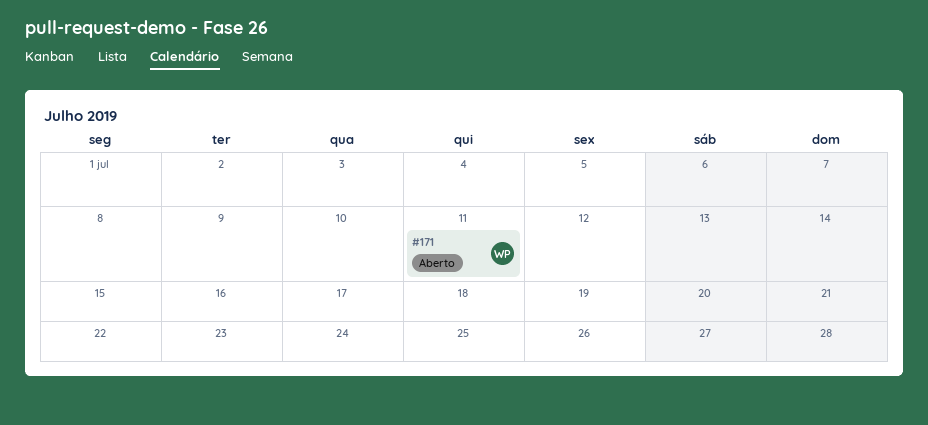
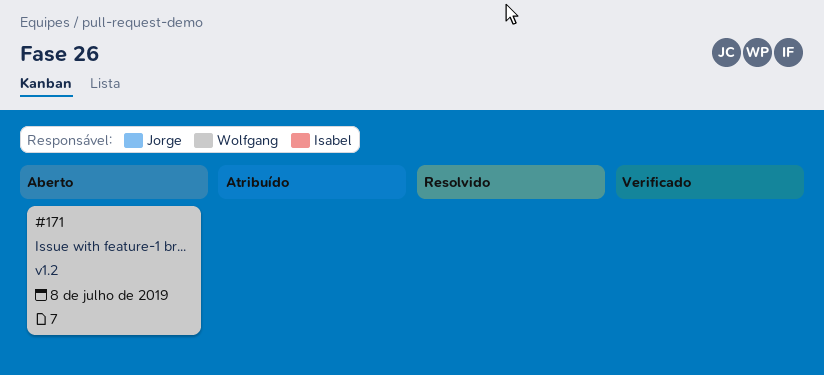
#171, due: Jul 11 -> Jul 8

